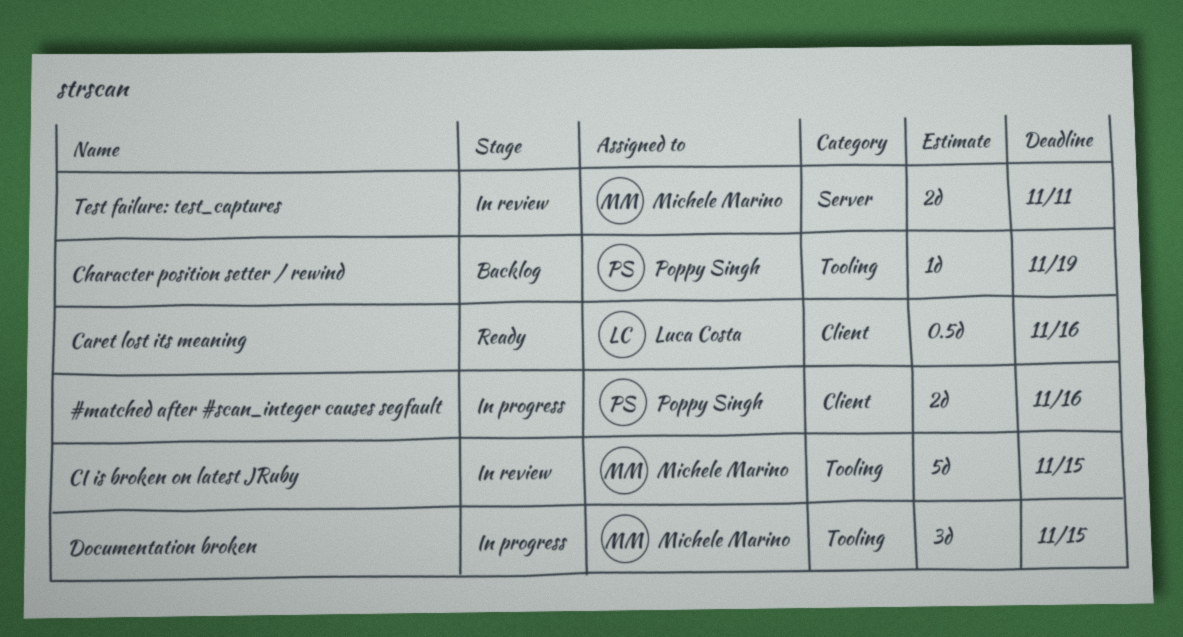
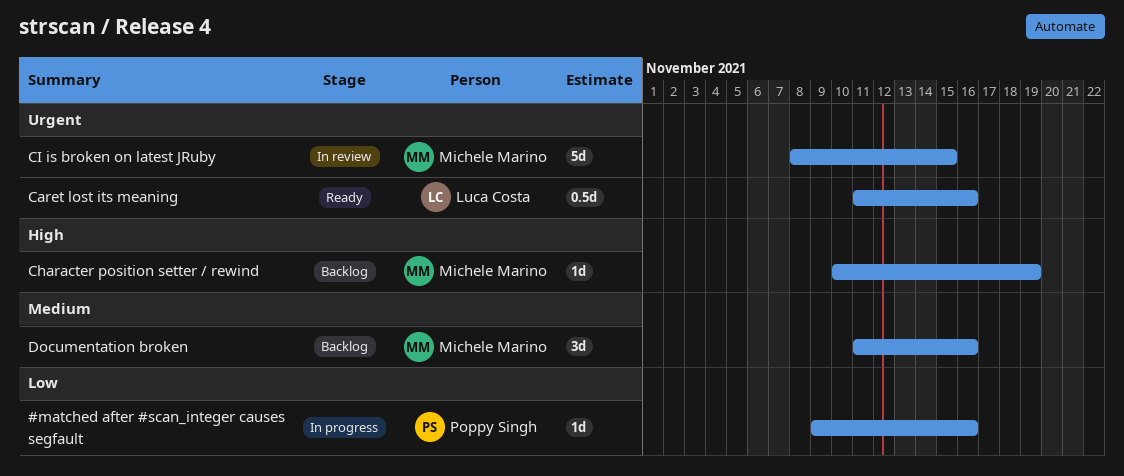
#matched after #scan_integer causes segfault, estimate: 2d -> 1d
Character position setter / rewind, owner: Poppy Singh -> Michele Marino
Documentation broken, status: In progress -> Backlog
Documentation broken, due: Nov 15 -> Nov 16
Test failure: test_captures: present -> none

